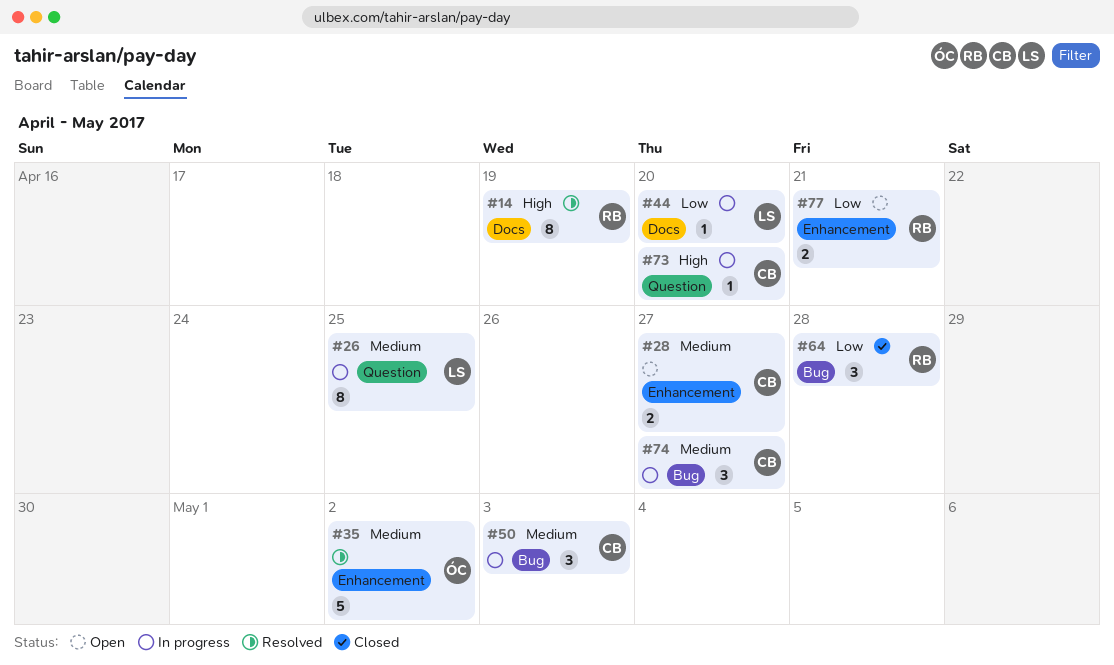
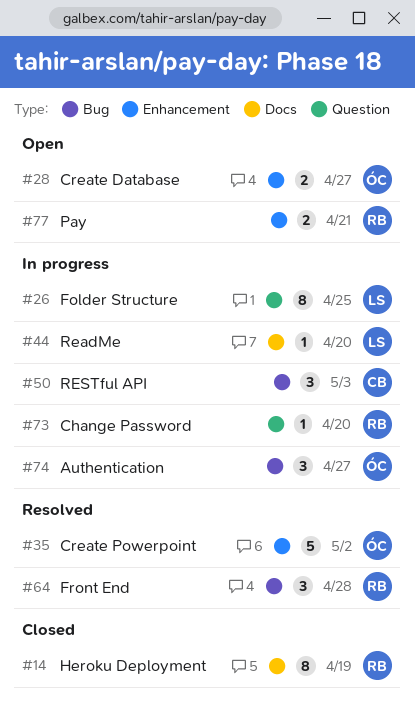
#14, status: Resolved -> Closed
#28, owner: CB -> ÓC
#64, status: Closed -> Resolved
#73, owner: CB -> RB
#74, owner: CB -> ÓC

